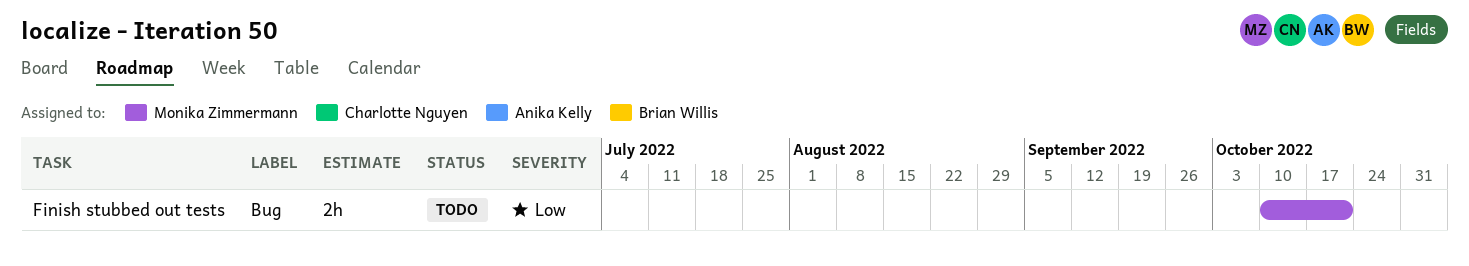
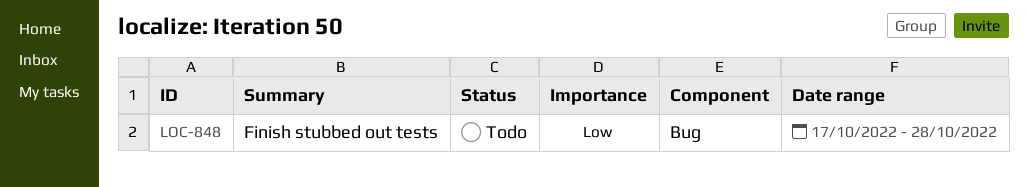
Finish stubbed out tests, start: Oct 10 -> Oct 17
Finish stubbed out tests, due: Oct 21 -> Oct 28

